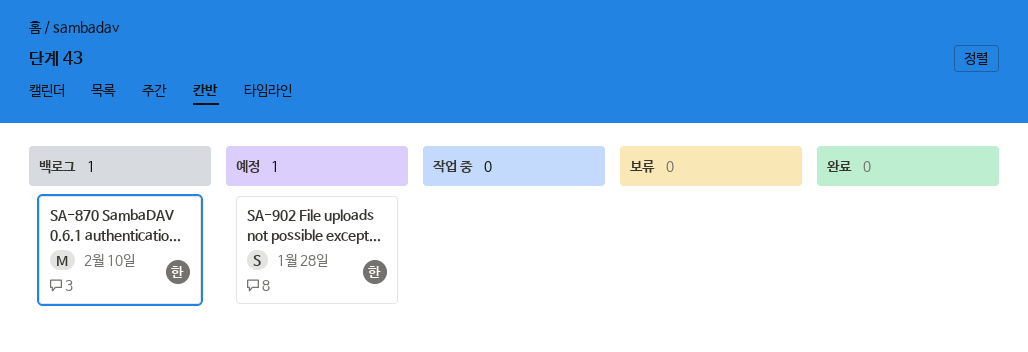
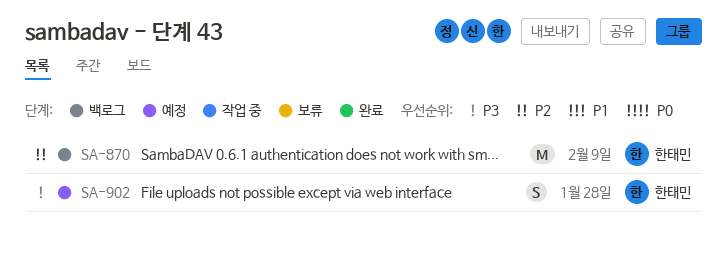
SA-870, due: Feb 10 -> Feb 9

